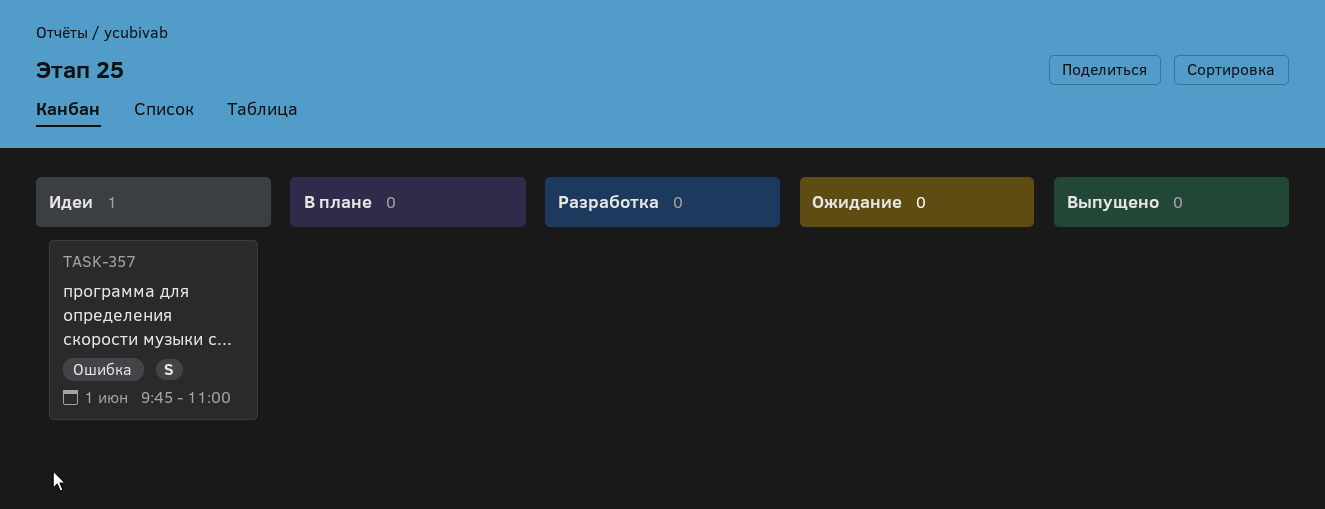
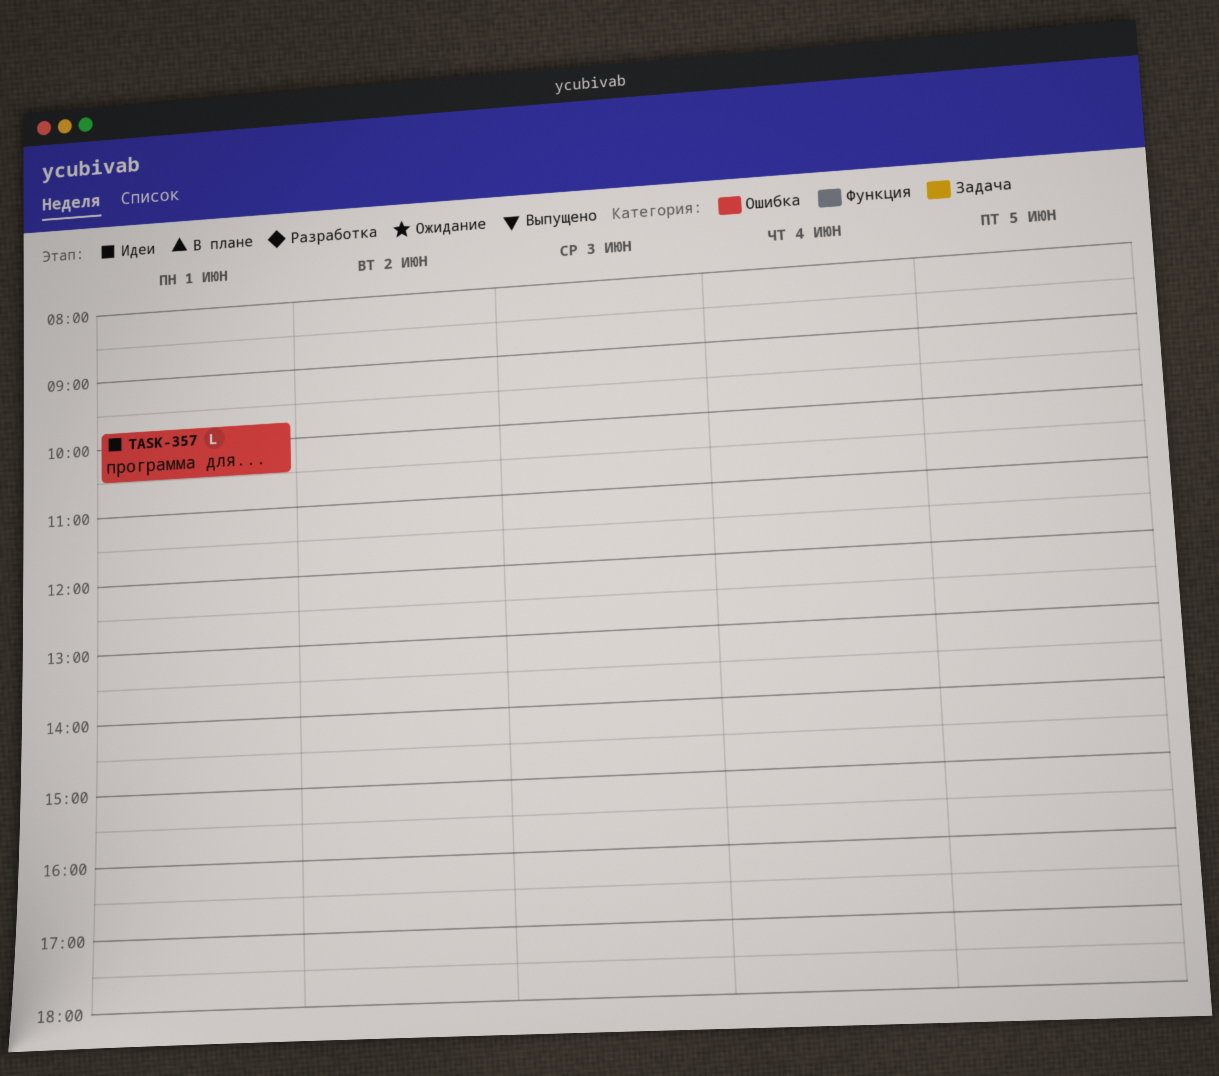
TASK-357, estimate: S -> L
TASK-357, ends: 11:00 -> 10:30

